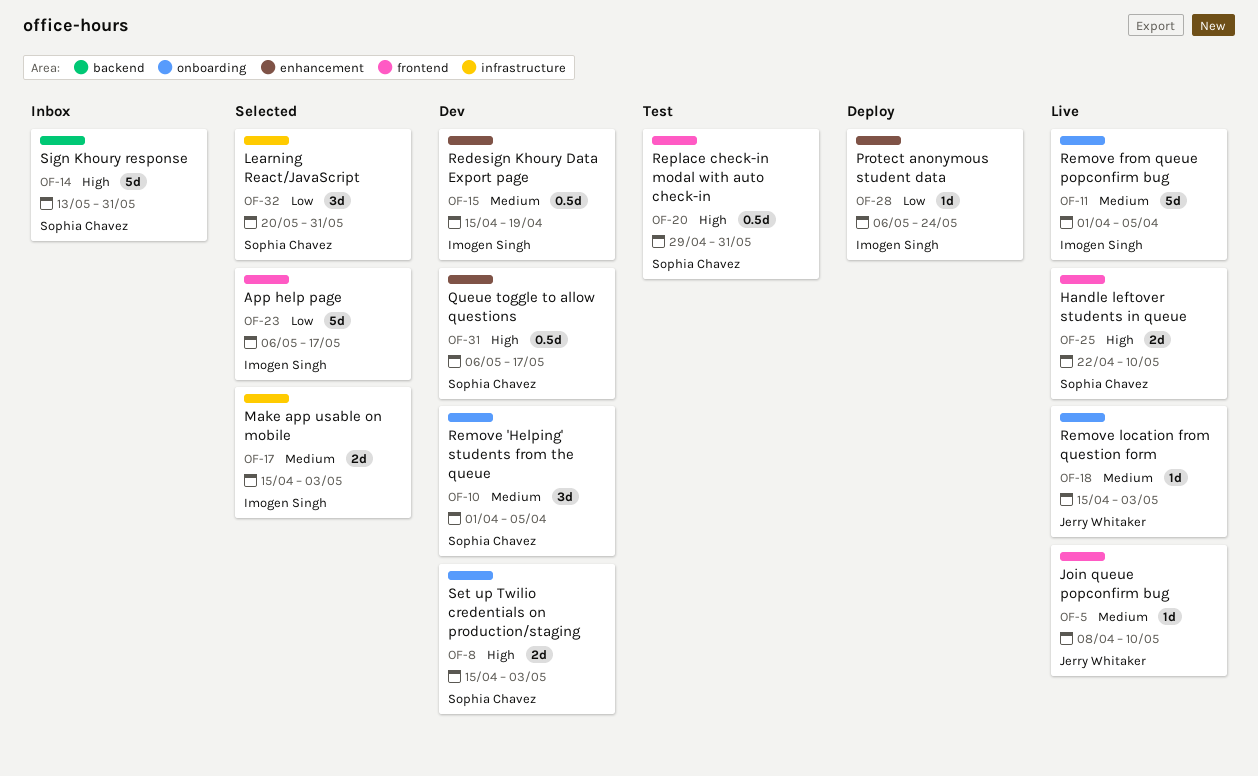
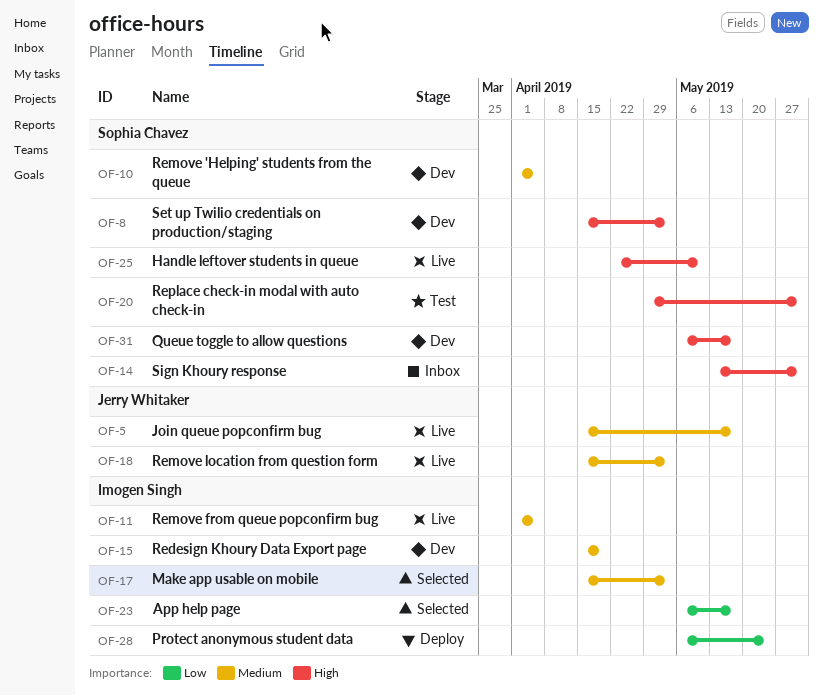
OF-5, start: Apr 8 -> Apr 15
OF-5, due: May 10 -> May 17
OF-32: present -> none

